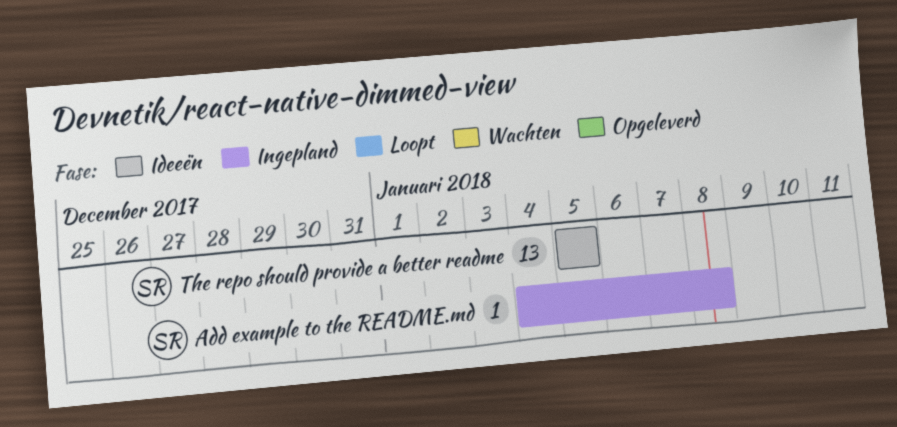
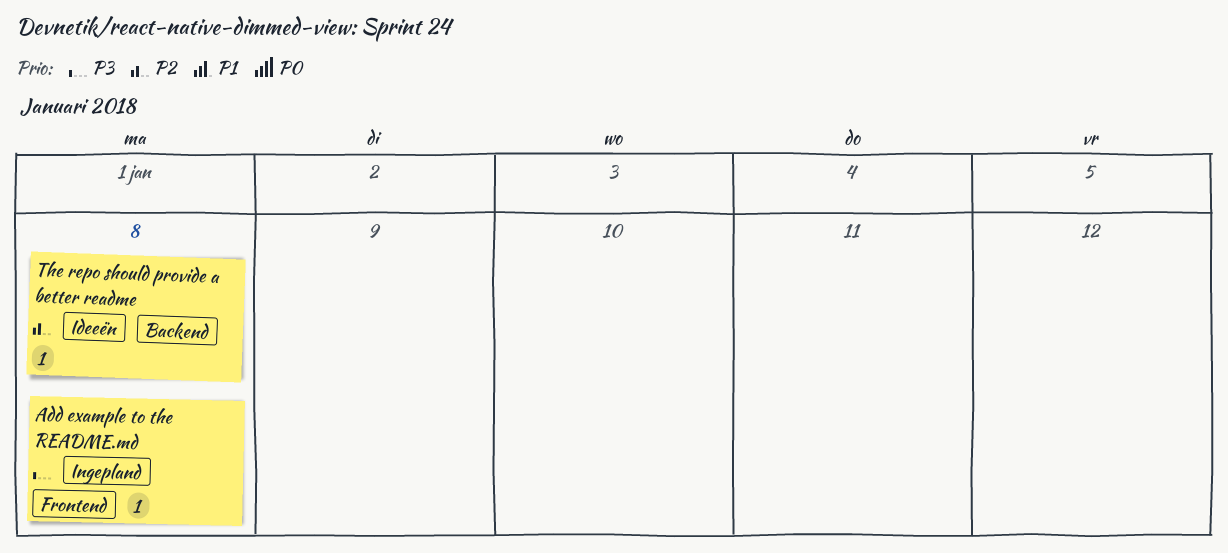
The repo should provide a better readme, estimate: 13 -> 1
The repo should provide a better readme, due: Jan 5 -> Jan 8

